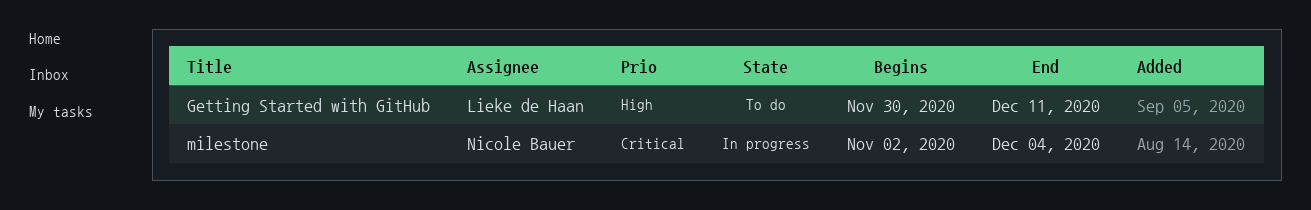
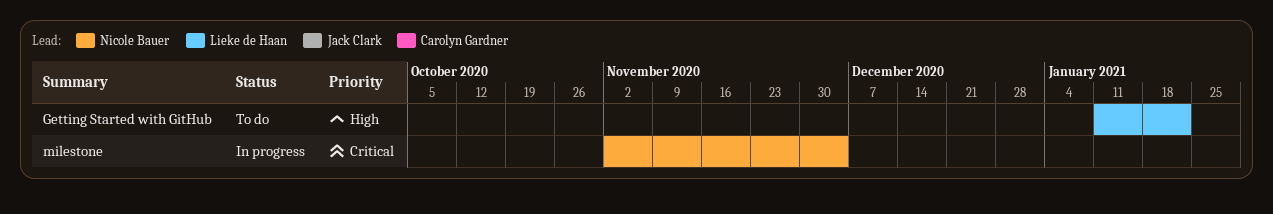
Getting Started with GitHub, start: Nov 30 -> Jan 11
Getting Started with GitHub, due: Dec 11 -> Jan 22

